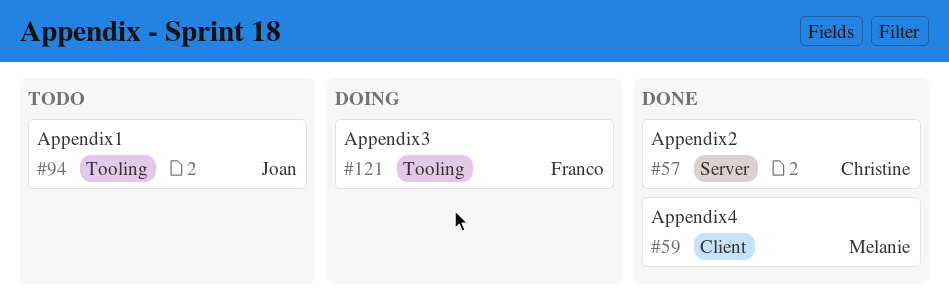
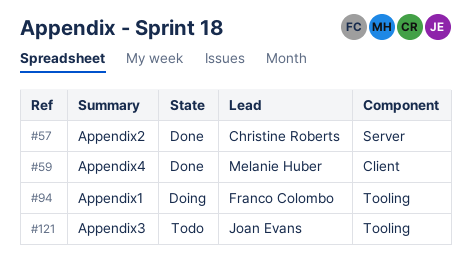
#94, status: Todo -> Doing
#94, owner: Joan Evans -> Franco Colombo
#121, status: Doing -> Todo
#121, owner: Franco Colombo -> Joan Evans

